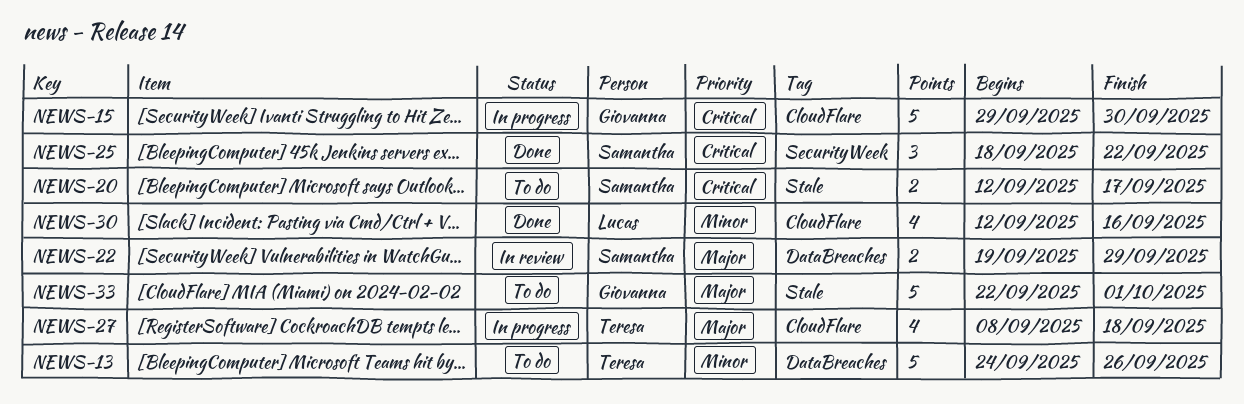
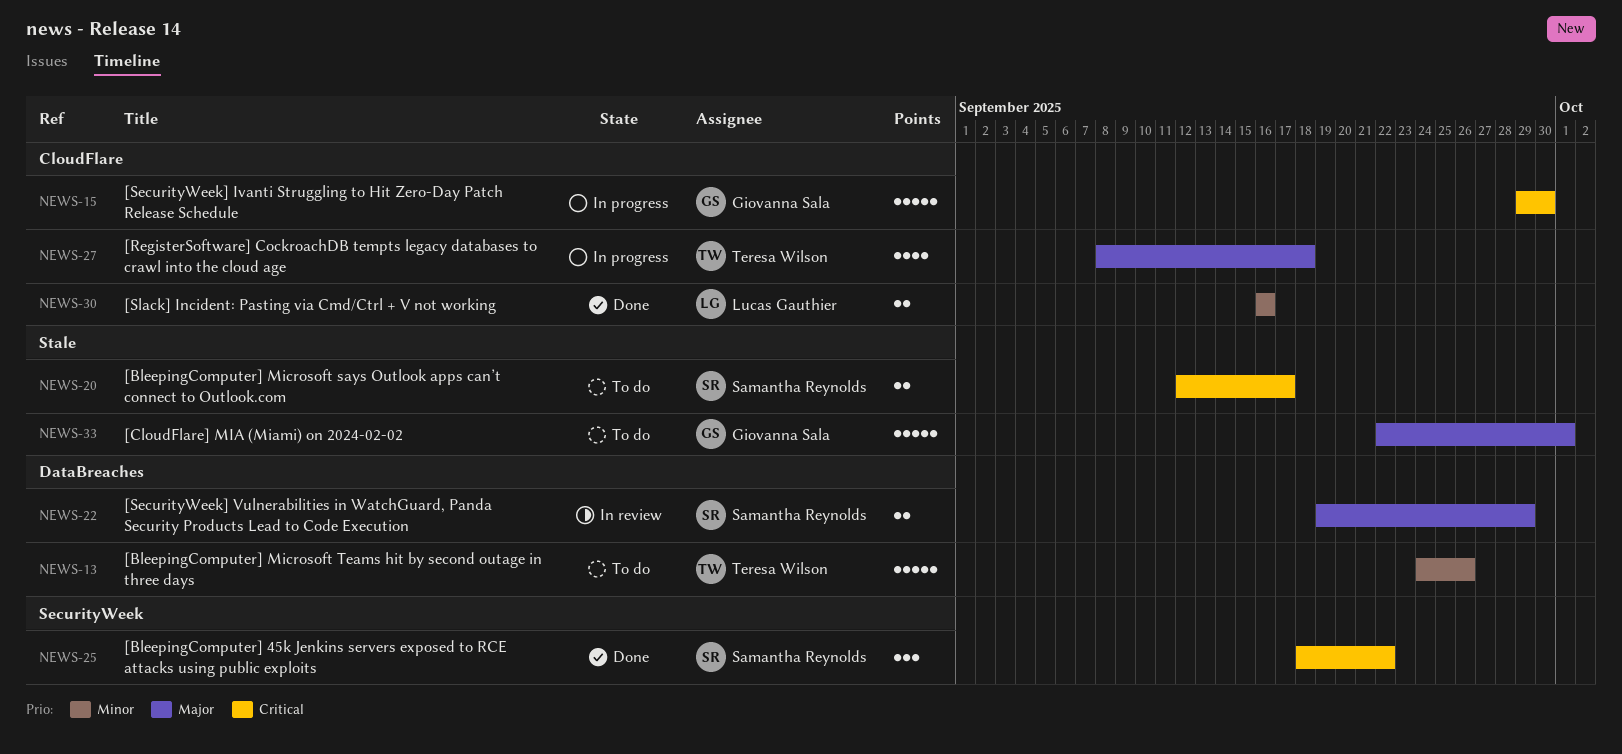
NEWS-30, estimate: 4 -> 2
NEWS-30, start: Sep 12 -> Sep 16

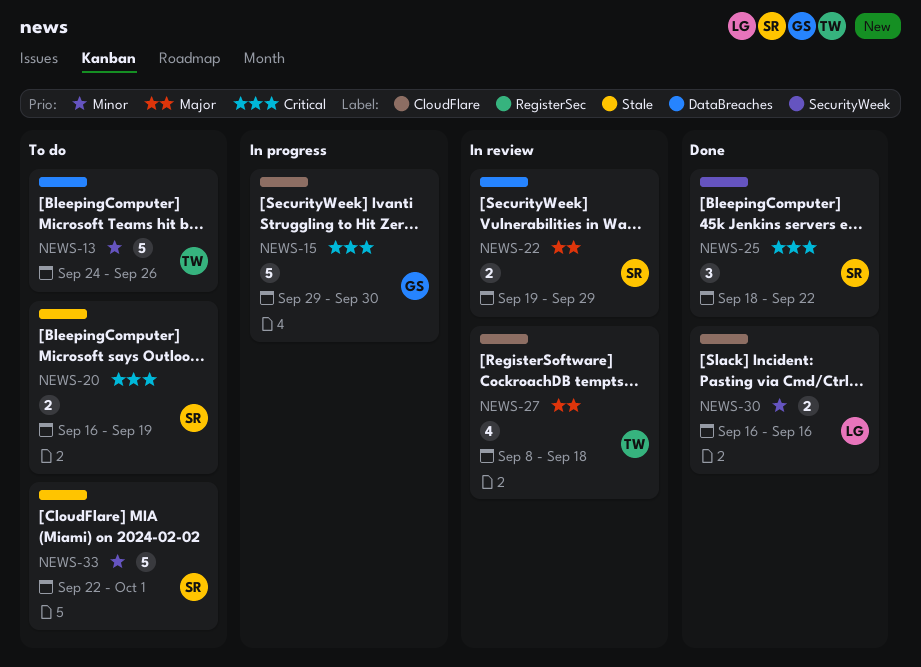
NEWS-20, start: Sep 12 -> Sep 16
NEWS-20, due: Sep 17 -> Sep 19
NEWS-27, status: In progress -> In review
NEWS-33, owner: Giovanna Sala -> Samantha Reynolds
NEWS-33, priority: Major -> Minor

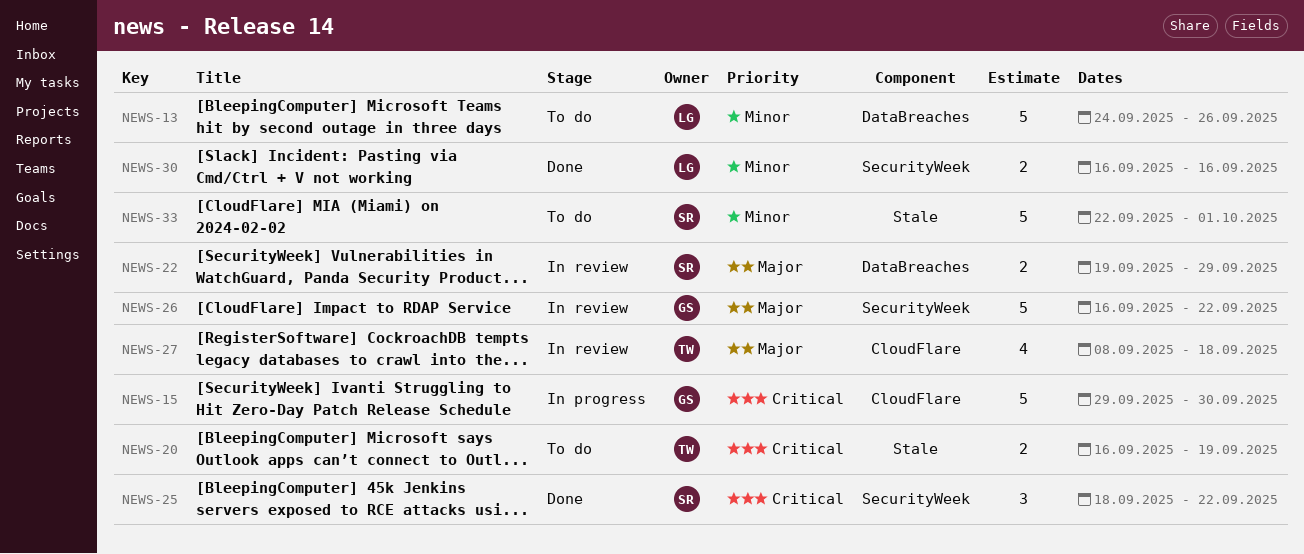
NEWS-13, owner: TW -> LG
NEWS-20, owner: SR -> TW
NEWS-26: none -> present
NEWS-30, label: CloudFlare -> SecurityWeek

